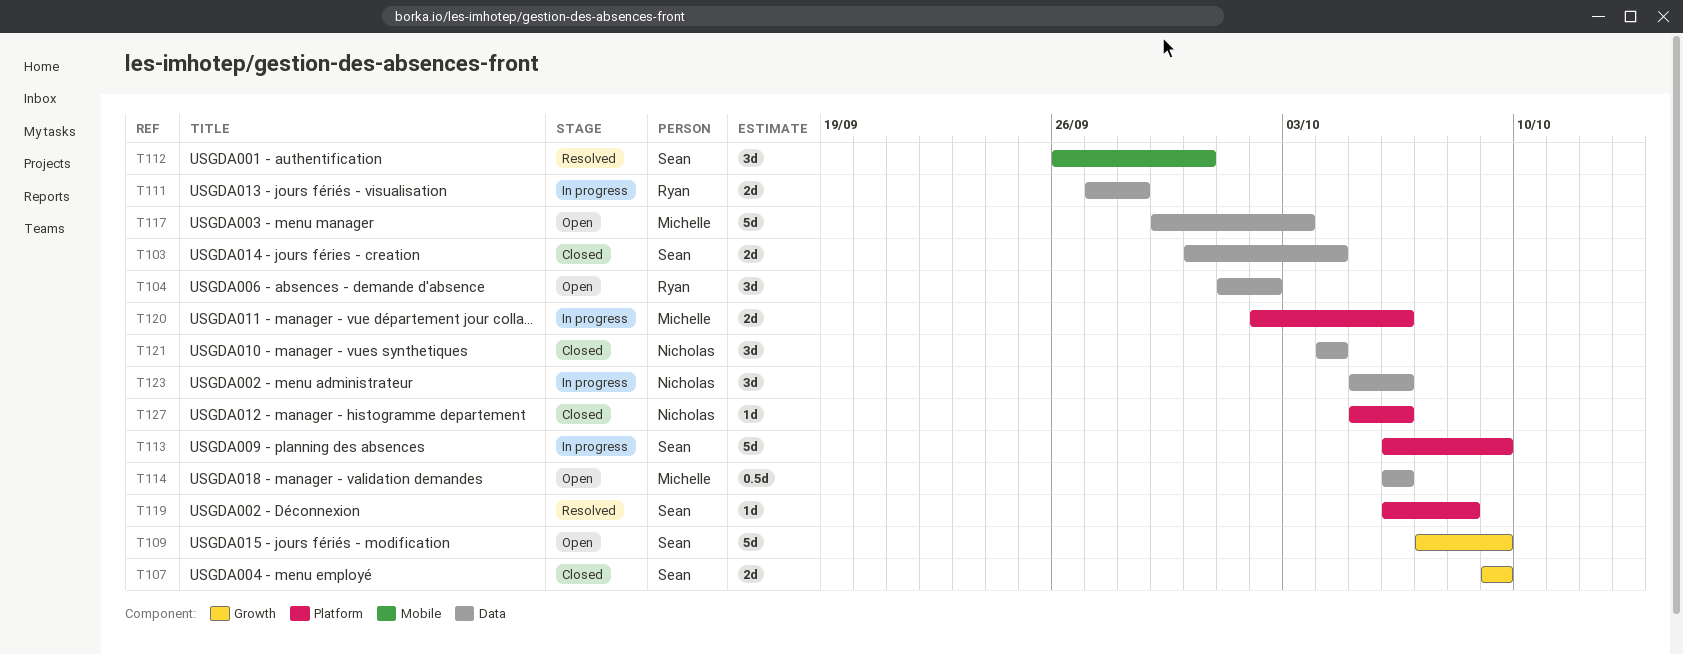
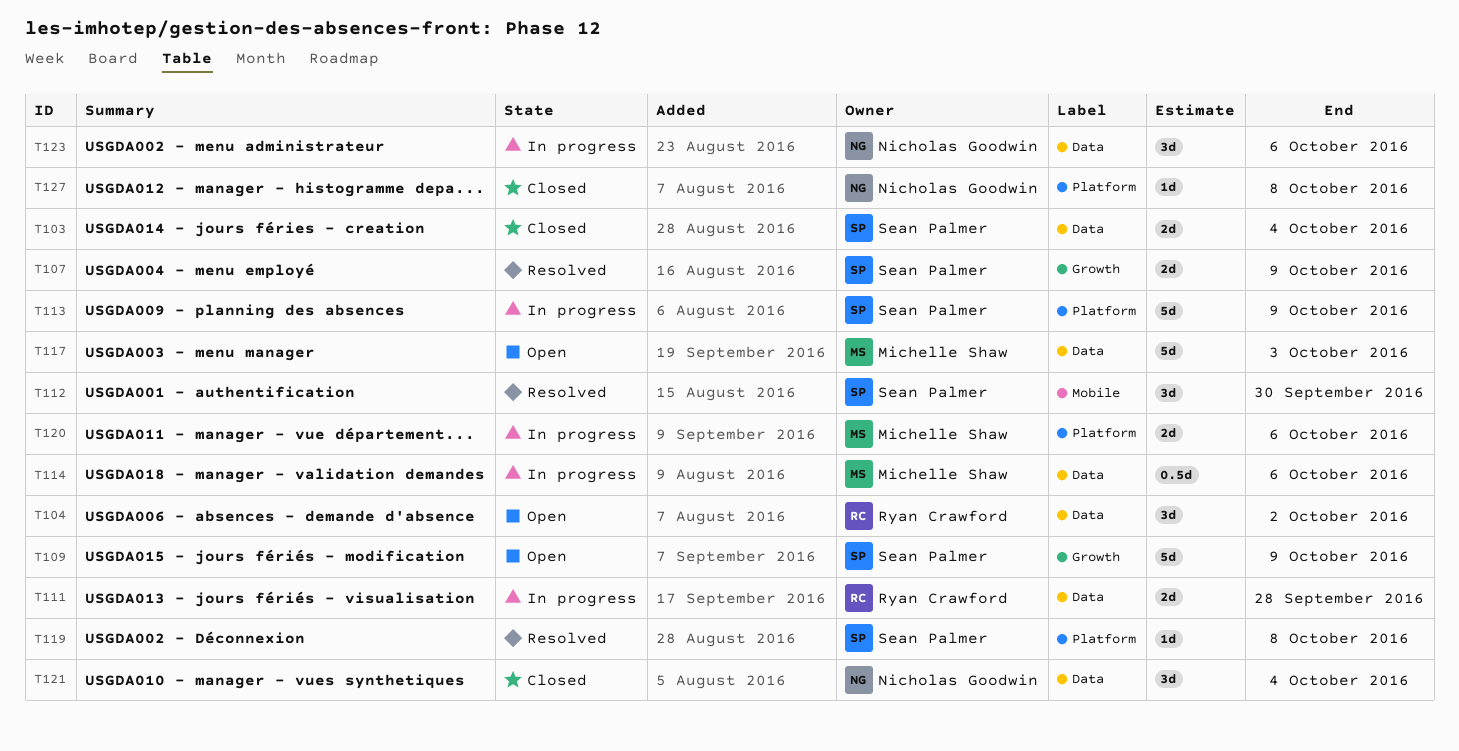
T107, status: Closed -> Resolved
T114, status: Open -> In progress
T127, due: Oct 6 -> Oct 8

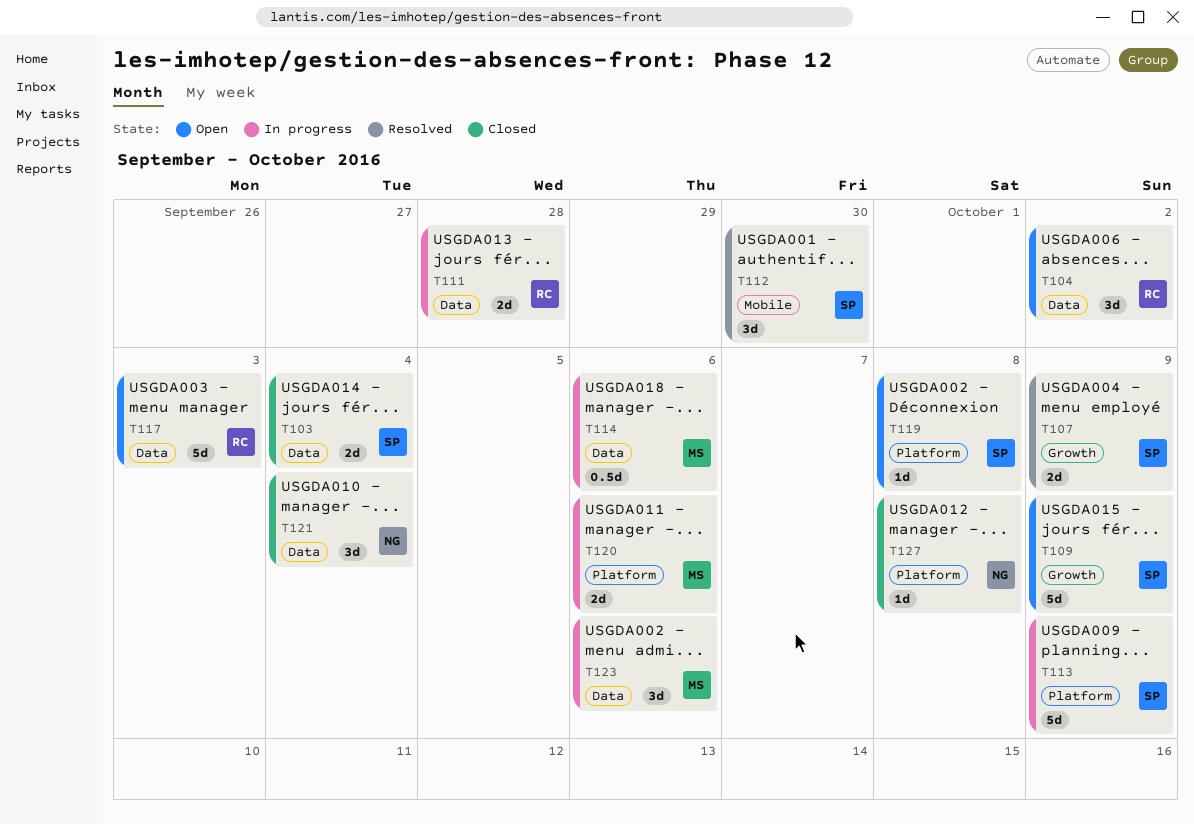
T117, owner: Michelle Shaw -> Ryan Crawford
T119, status: Resolved -> Open
T123, owner: Nicholas Goodwin -> Michelle Shaw

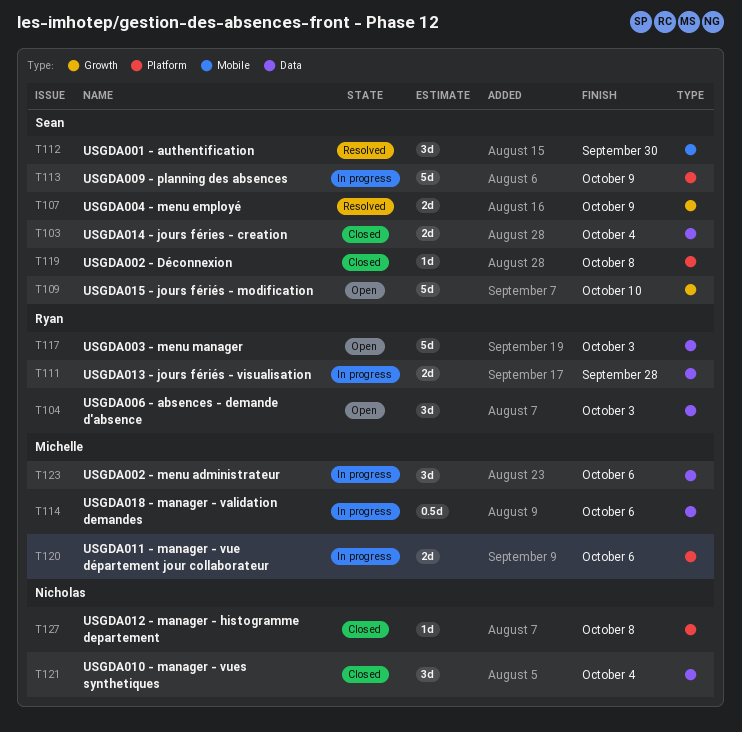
T104, due: Oct 2 -> Oct 3
T109, due: Oct 9 -> Oct 10
T119, status: Open -> Closed

